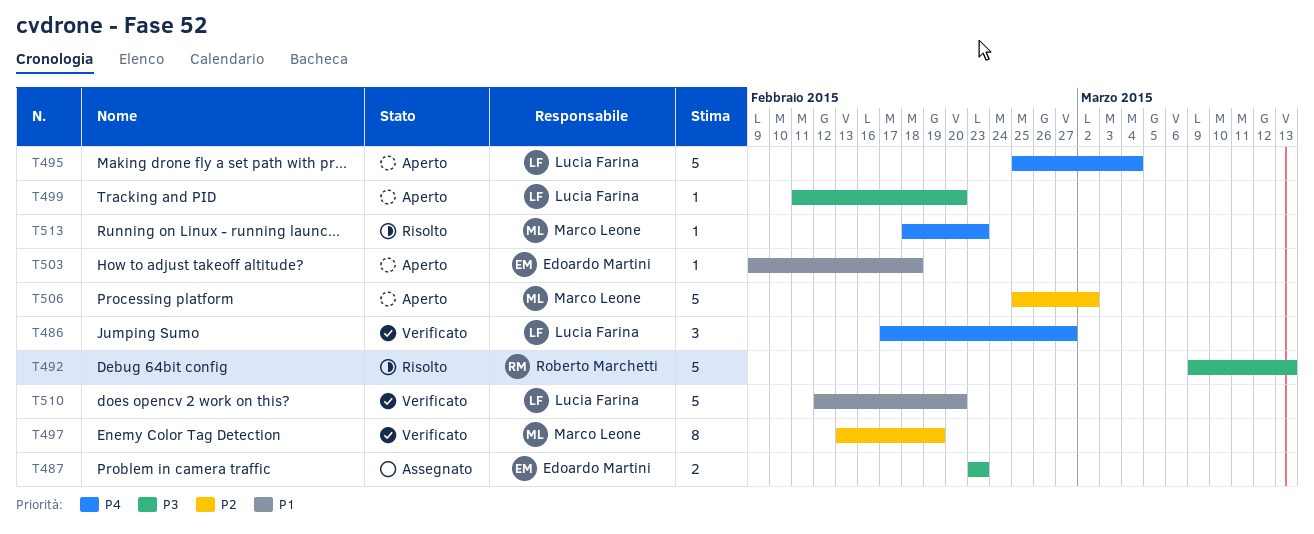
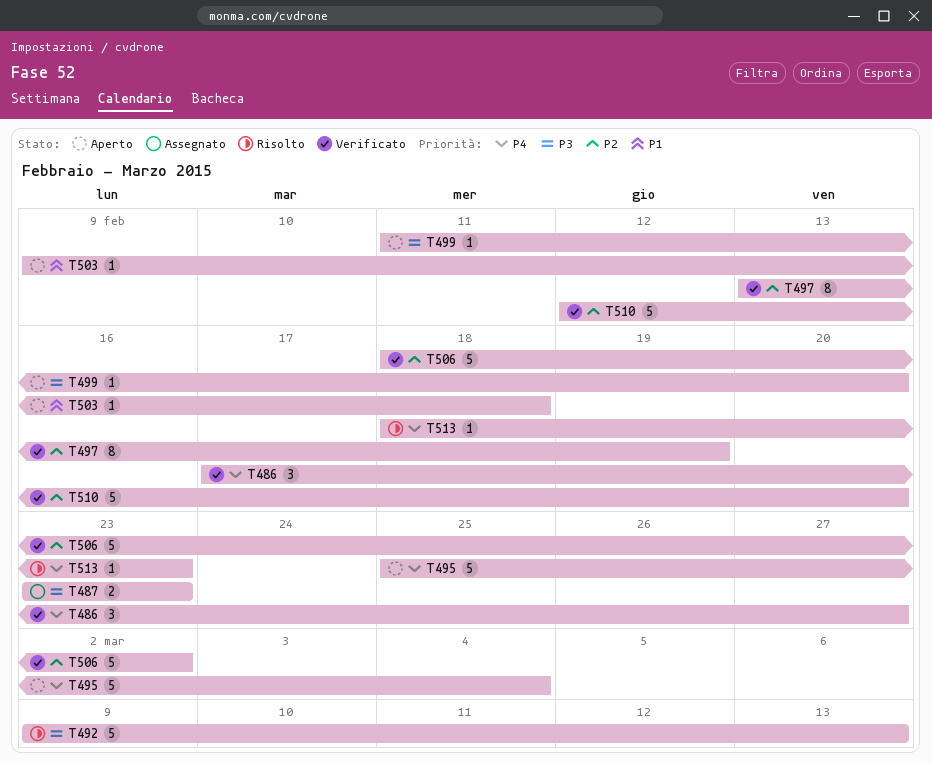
T506, status: Aperto -> Verificato
T506, start: Feb 25 -> Feb 18
T510, priority: P1 -> P2

